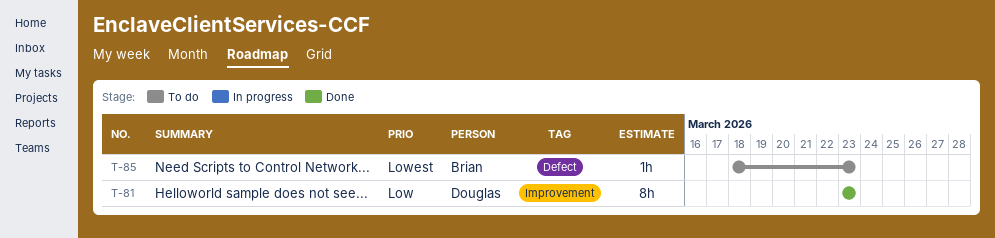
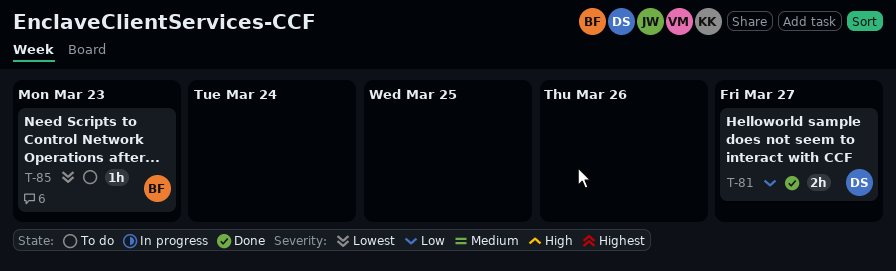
T-81, estimate: 8h -> 2h
T-81, due: Mar 23 -> Mar 27

